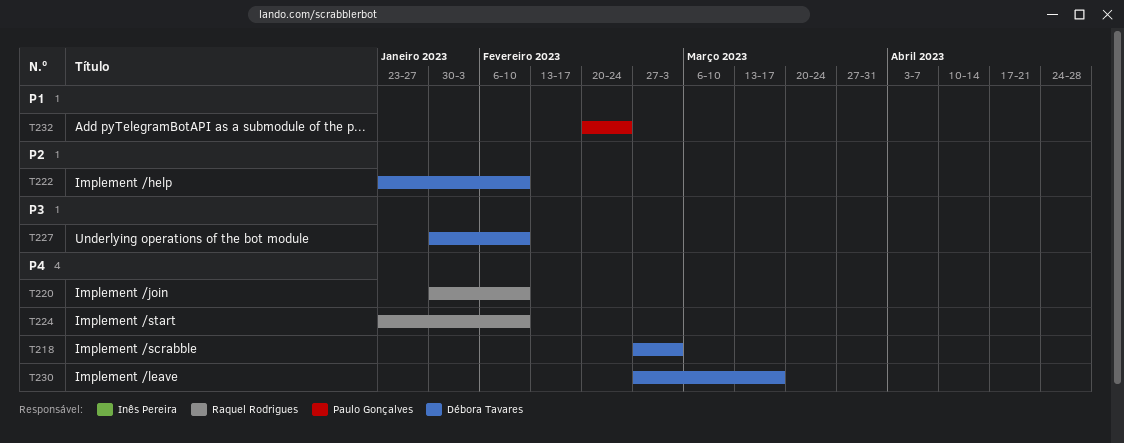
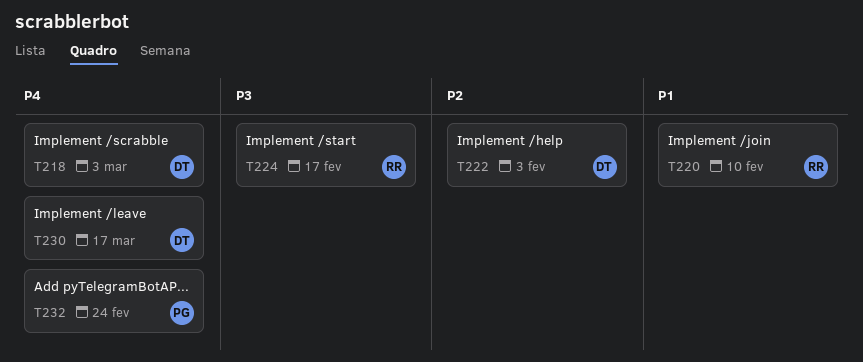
T220, priority: P4 -> P1
T222, due: Feb 10 -> Feb 3
T224, priority: P4 -> P3
T224, due: Feb 10 -> Feb 17
T227: present -> none
T232, priority: P1 -> P4

